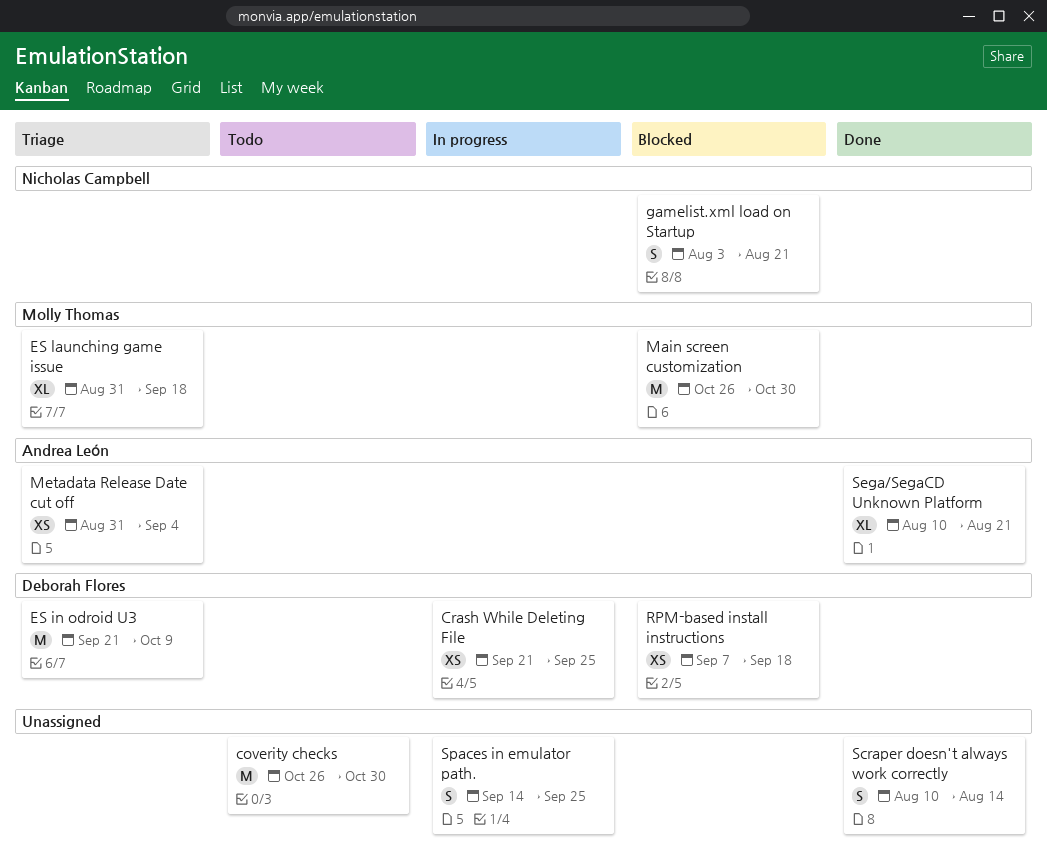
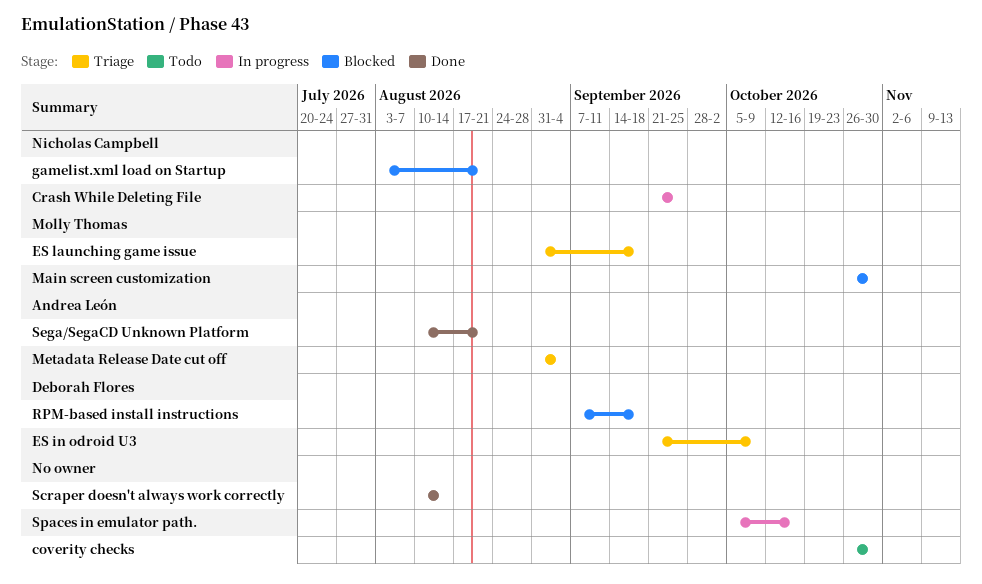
Crash While Deleting File, owner: Deborah Flores -> Nicholas Campbell
Spaces in emulator path., start: Sep 14 -> Oct 5
Spaces in emulator path., due: Sep 25 -> Oct 16

